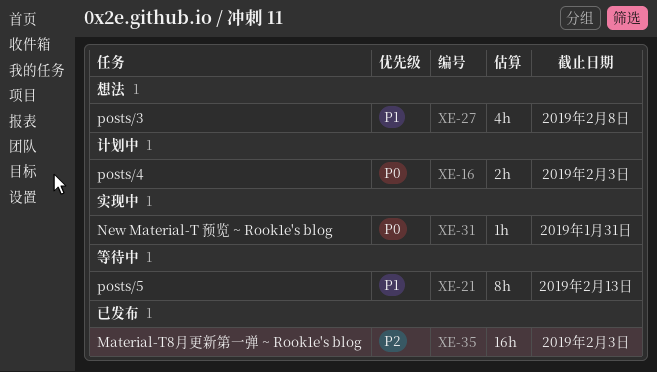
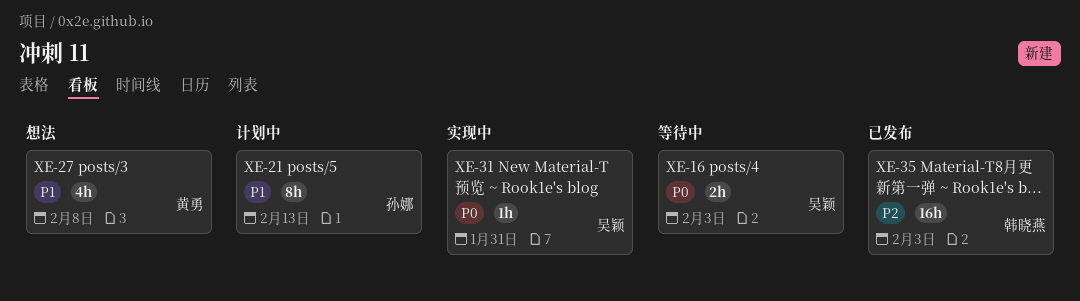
XE-16, status: 计划中 -> 等待中
XE-21, status: 等待中 -> 计划中

